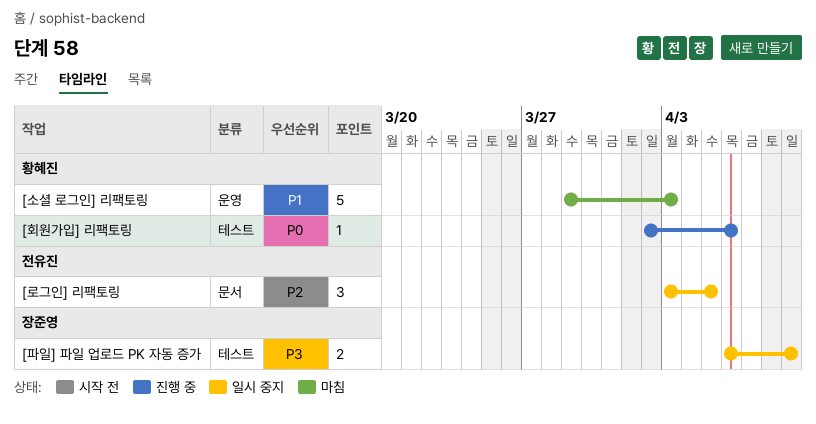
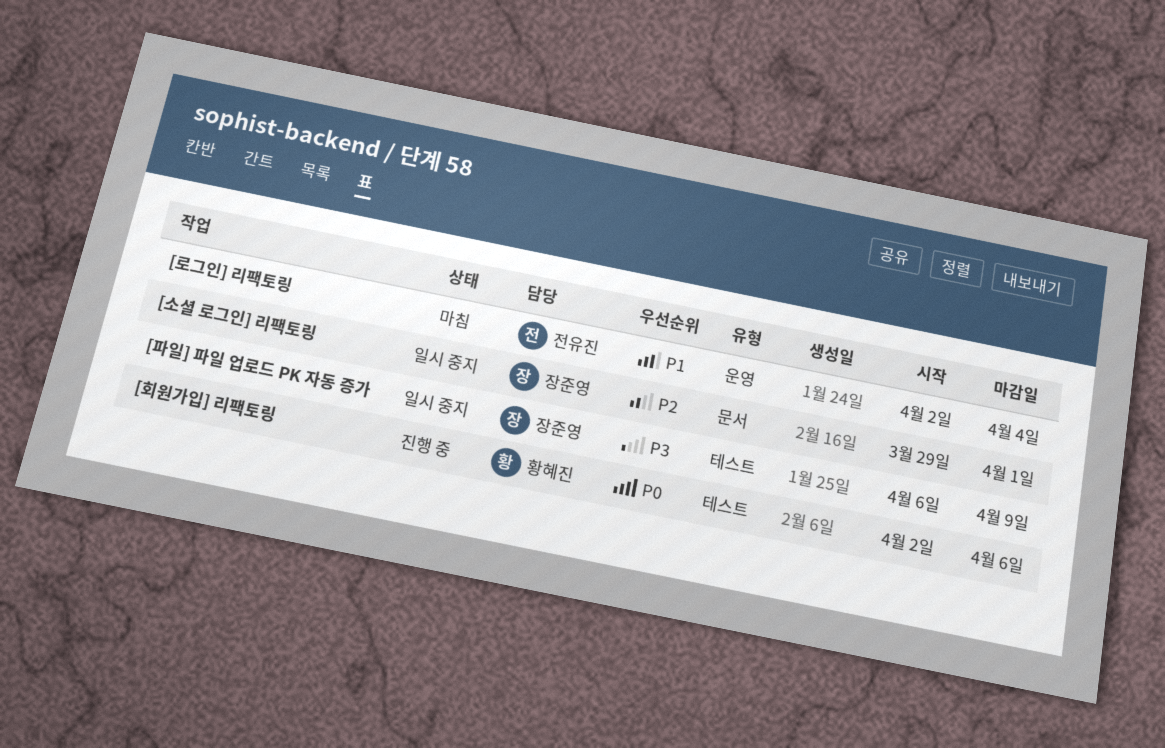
[로그인] 리팩토링, status: 일시 중지 -> 마침
[로그인] 리팩토링, priority: P2 -> P1
[로그인] 리팩토링, label: 문서 -> 운영
[로그인] 리팩토링, start: Apr 3 -> Apr 2
[로그인] 리팩토링, due: Apr 5 -> Apr 4
[소셜 로그인] 리팩토링, status: 마침 -> 일시 중지
[소셜 로그인] 리팩토링, owner: 황혜진 -> 장준영
[소셜 로그인] 리팩토링, priority: P1 -> P2
[소셜 로그인] 리팩토링, label: 운영 -> 문서
[소셜 로그인] 리팩토링, due: Apr 3 -> Apr 1

